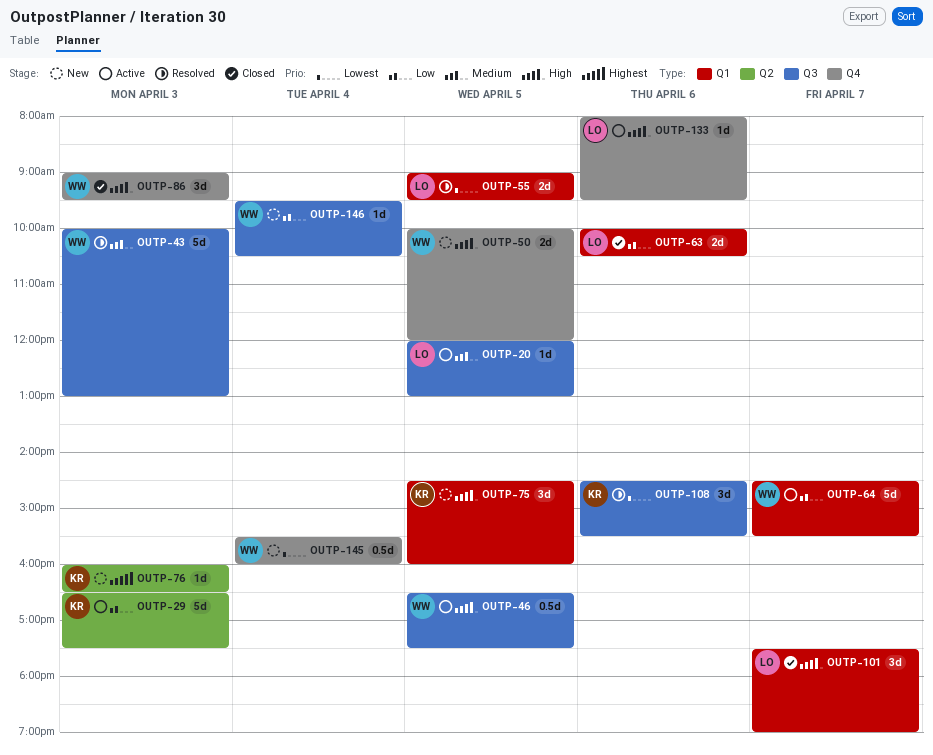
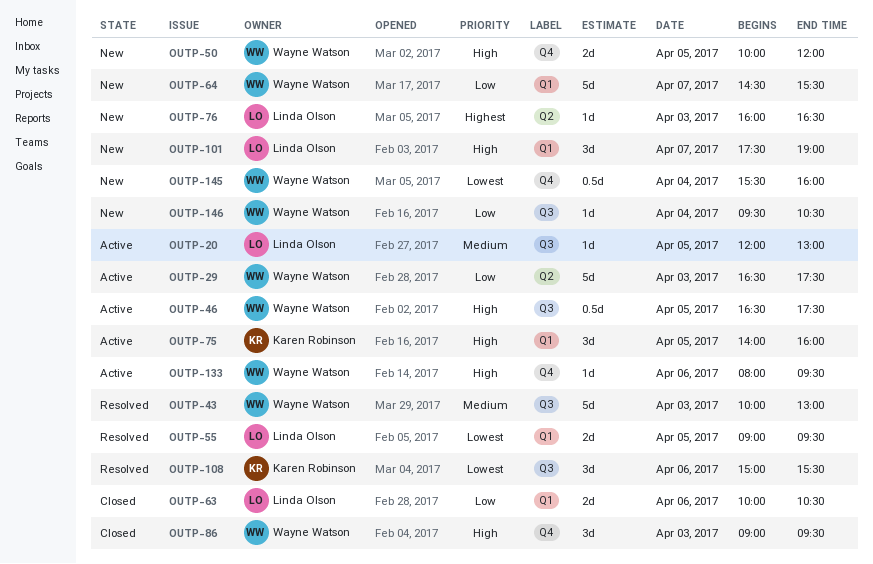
OUTP-29, owner: Karen Robinson -> Wayne Watson
OUTP-64, status: Active -> New
OUTP-75, status: New -> Active
OUTP-75, begins: 14:30 -> 14:00
OUTP-76, owner: Karen Robinson -> Linda Olson
OUTP-101, status: Closed -> New
OUTP-108, begins: 14:30 -> 15:00
OUTP-133, owner: Linda Olson -> Wayne Watson

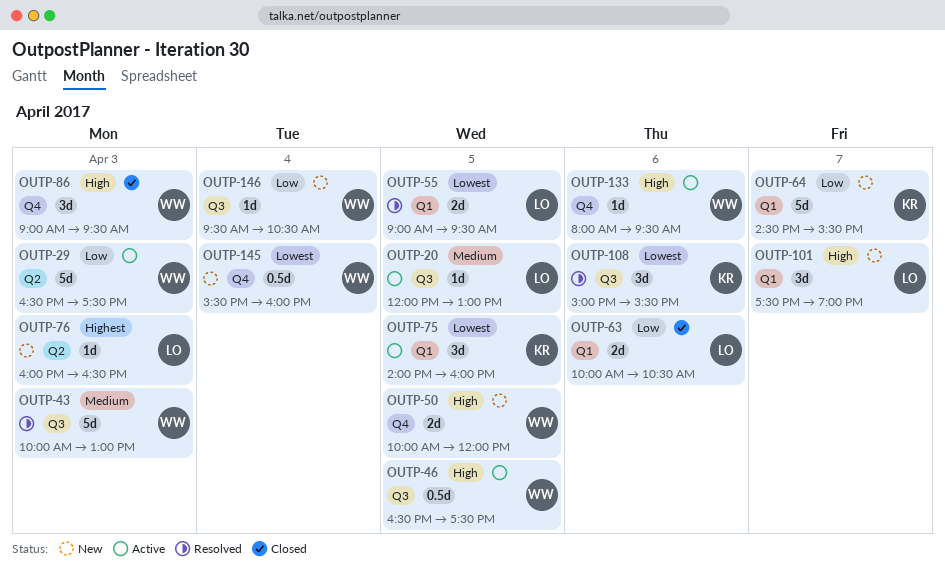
OUTP-64, owner: Wayne Watson -> Karen Robinson
OUTP-75, priority: High -> Lowest

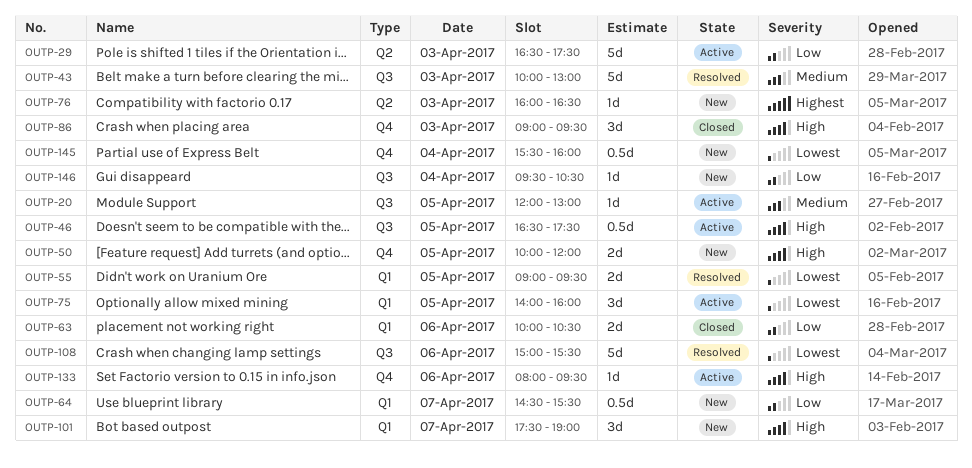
OUTP-64, estimate: 5d -> 0.5d
OUTP-108, estimate: 3d -> 5d

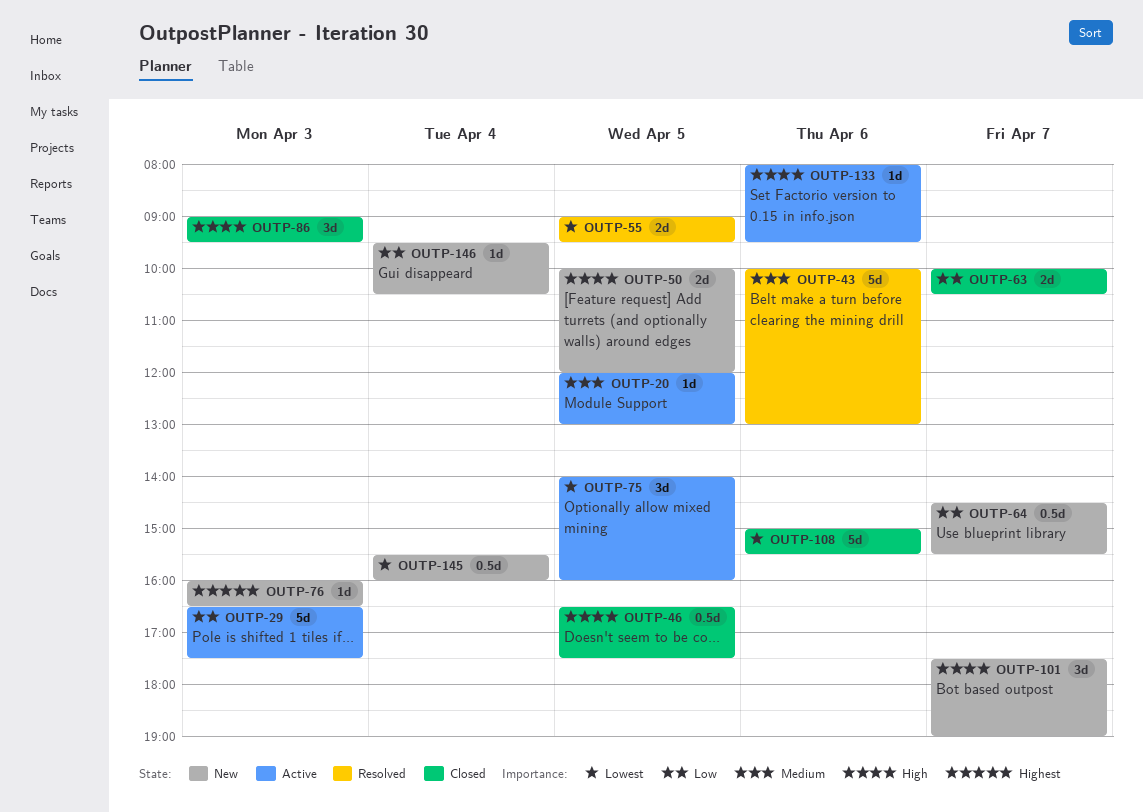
OUTP-43, day: Apr 3 -> Apr 6
OUTP-46, status: Active -> Closed
OUTP-63, day: Apr 6 -> Apr 7
OUTP-108, status: Resolved -> Closed

